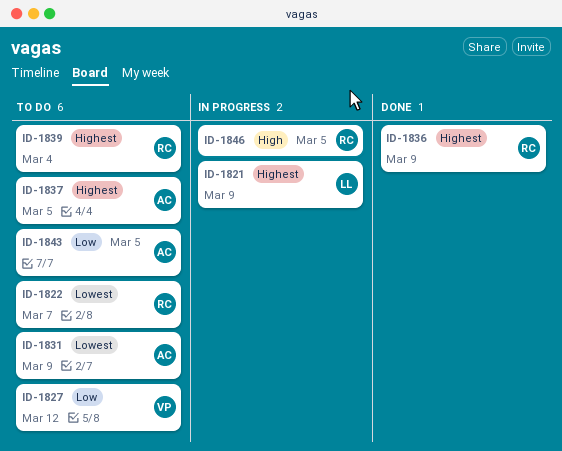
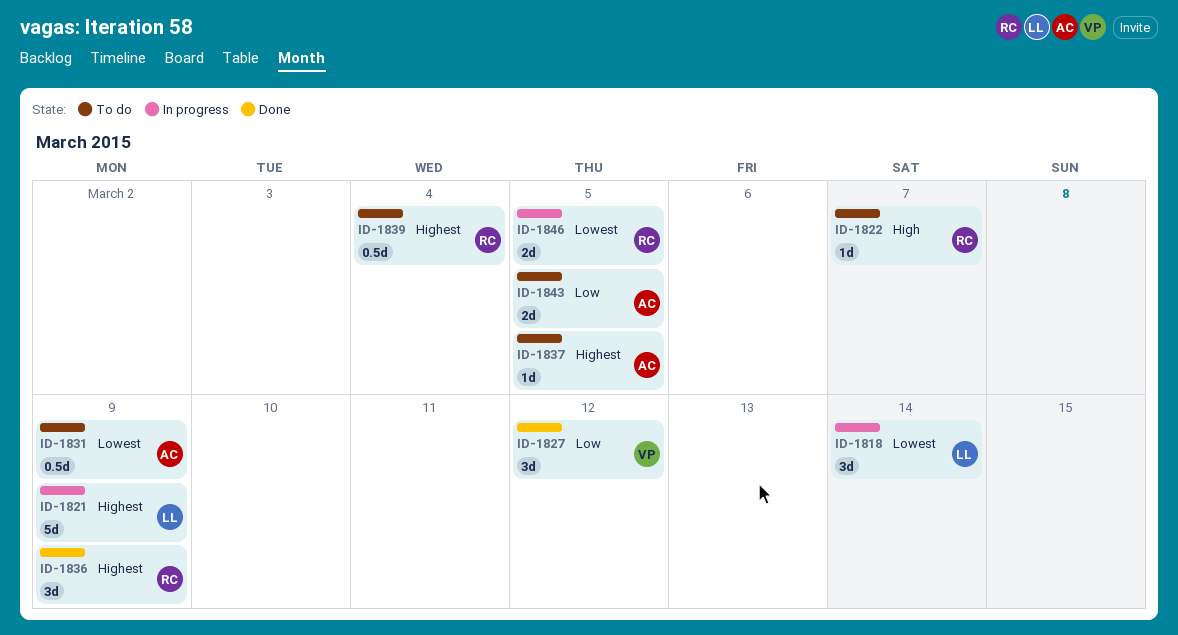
ID-1818: none -> present
ID-1822, priority: Lowest -> High
ID-1827, status: To do -> Done
ID-1846, priority: High -> Lowest

